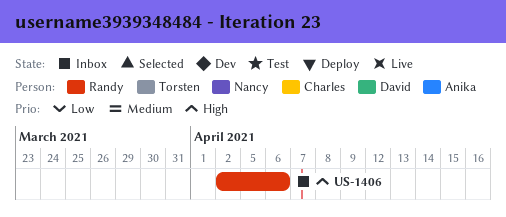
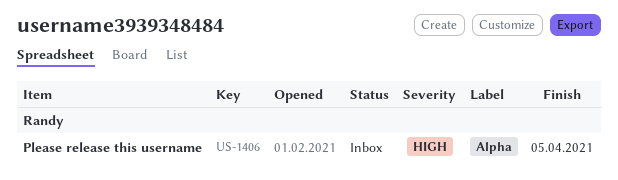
US-1406, due: Apr 6 -> Apr 5

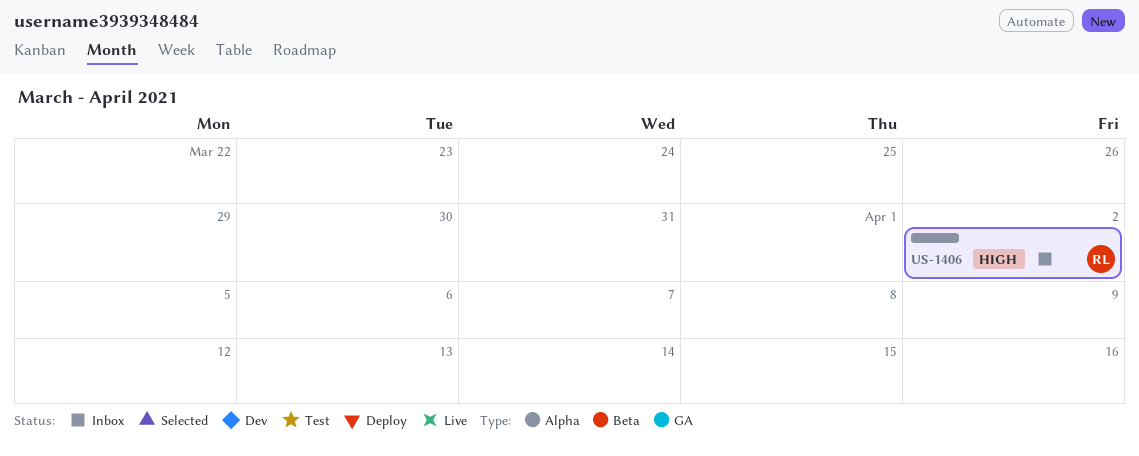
US-1406, due: Apr 5 -> Apr 2

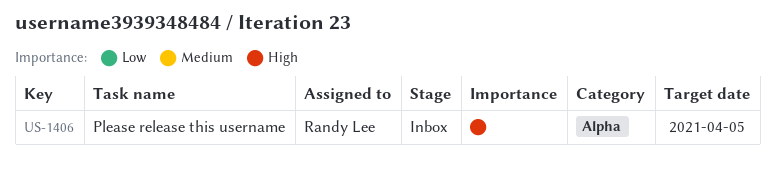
US-1406, due: Apr 2 -> Apr 5

